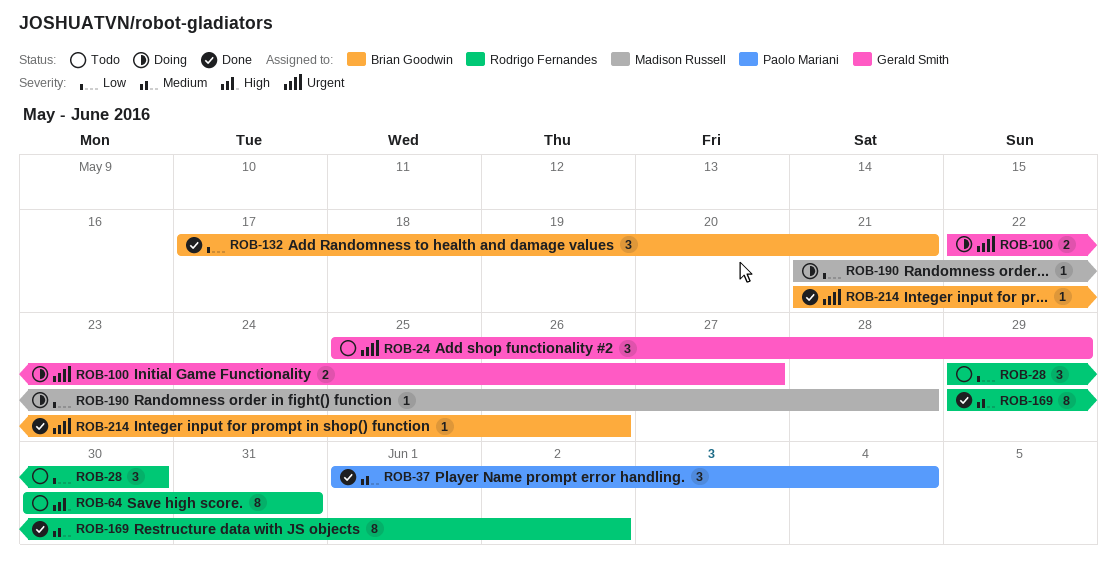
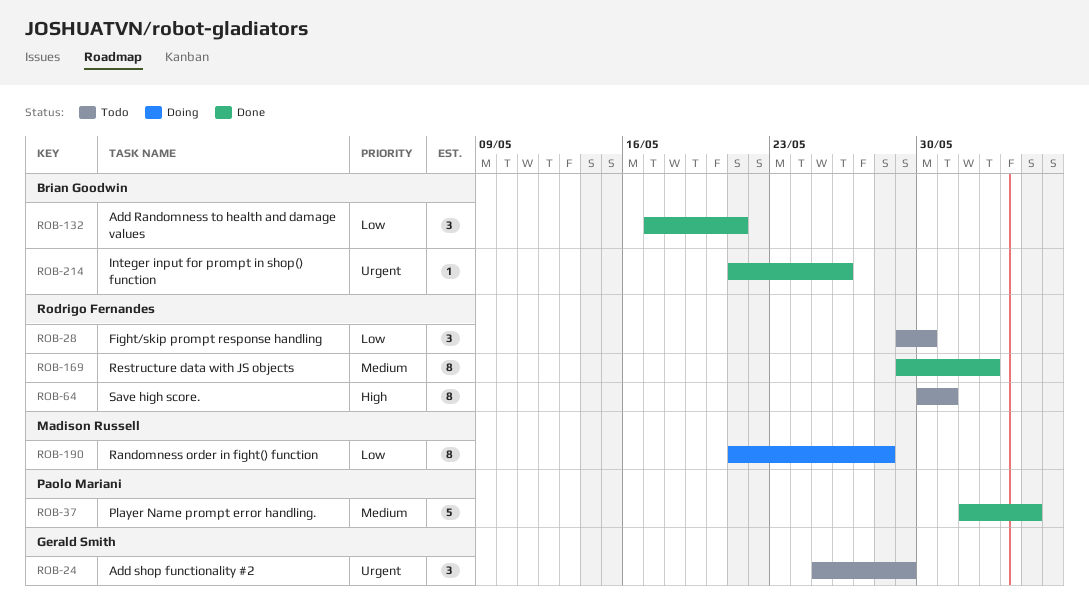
ROB-37, estimate: 3 -> 5
ROB-100: present -> none
ROB-190, estimate: 1 -> 8

